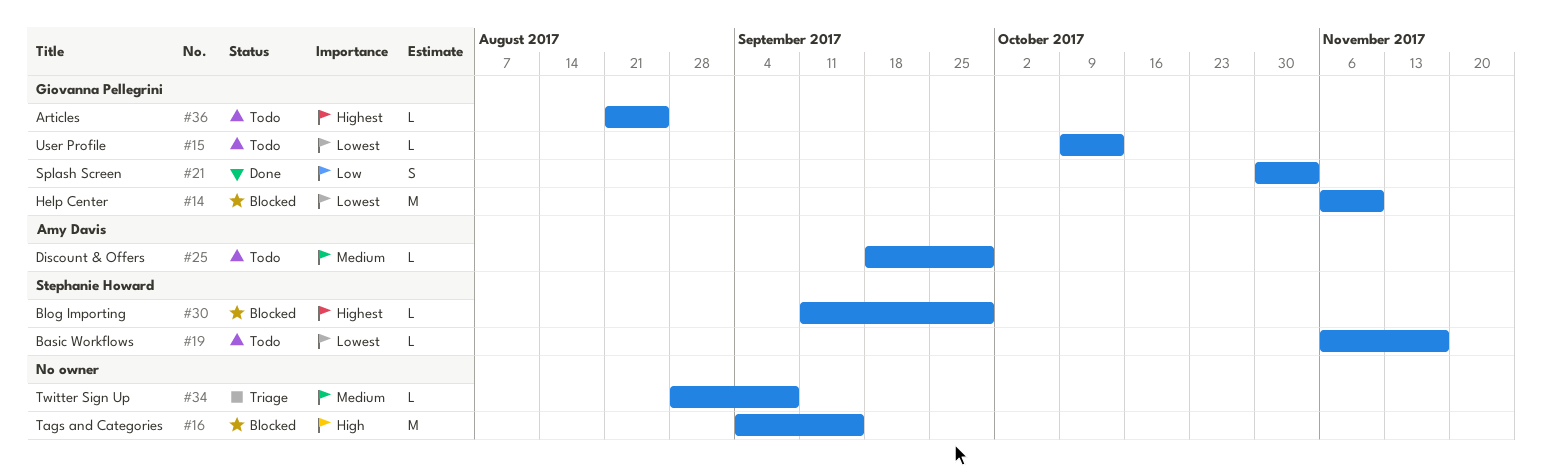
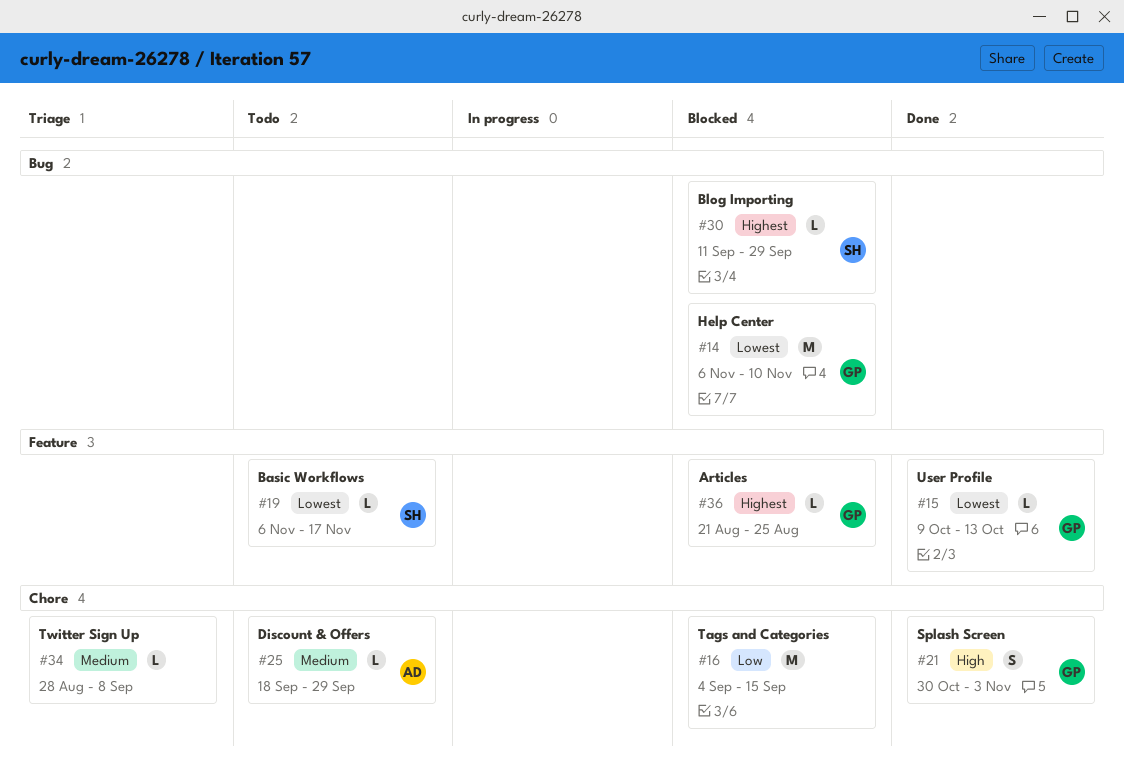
#15, status: Todo -> Done
#16, priority: High -> Low
#21, priority: Low -> High
#36, status: Todo -> Blocked

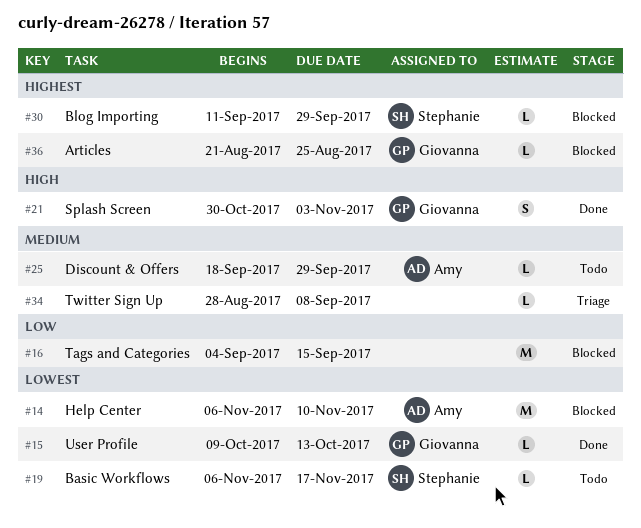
#14, owner: Giovanna -> Amy

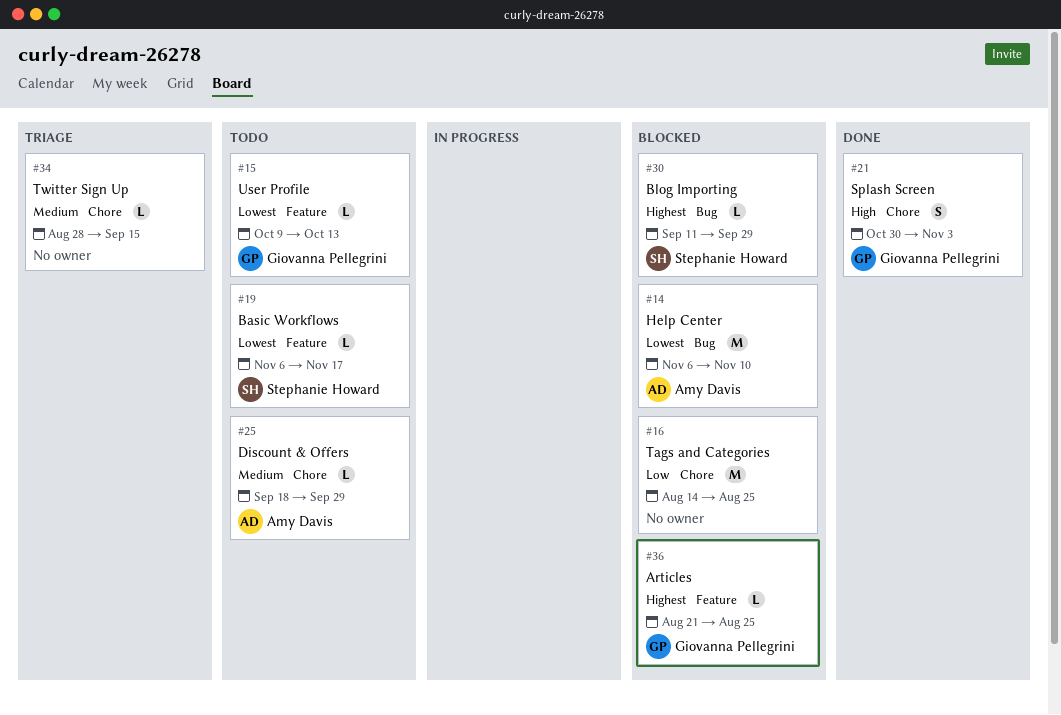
#15, status: Done -> Todo
#16, start: Sep 4 -> Aug 14
#16, due: Sep 15 -> Aug 25
#34, due: Sep 8 -> Sep 15

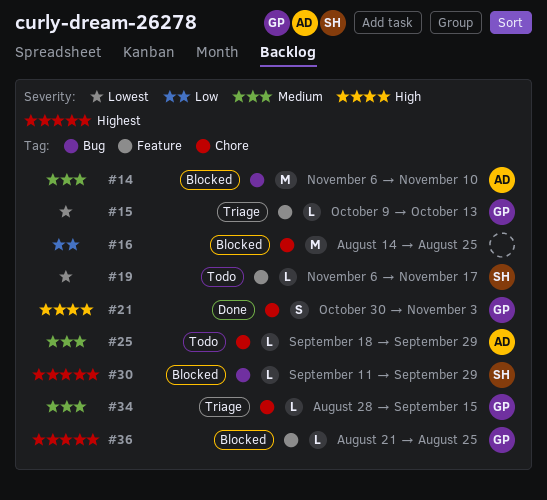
#14, priority: Lowest -> Medium
#15, status: Todo -> Triage
#34, owner: none -> Giovanna Pellegrini

